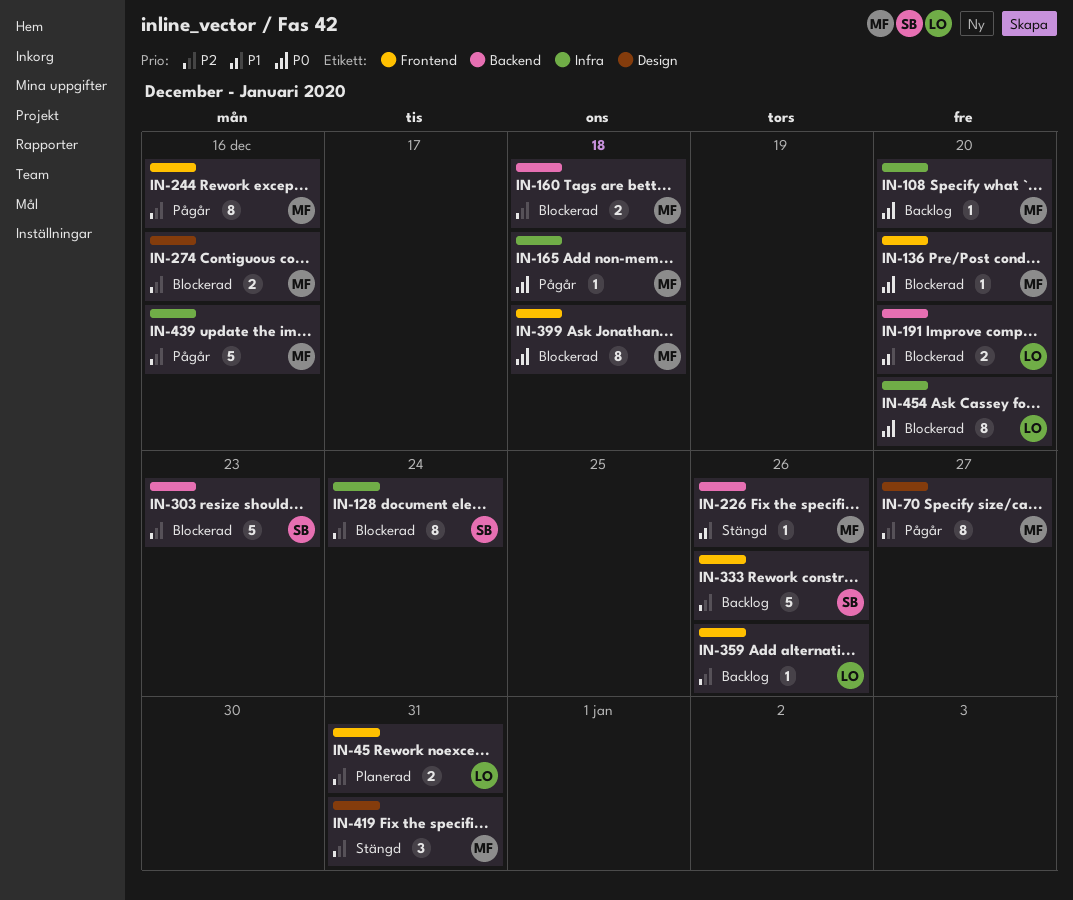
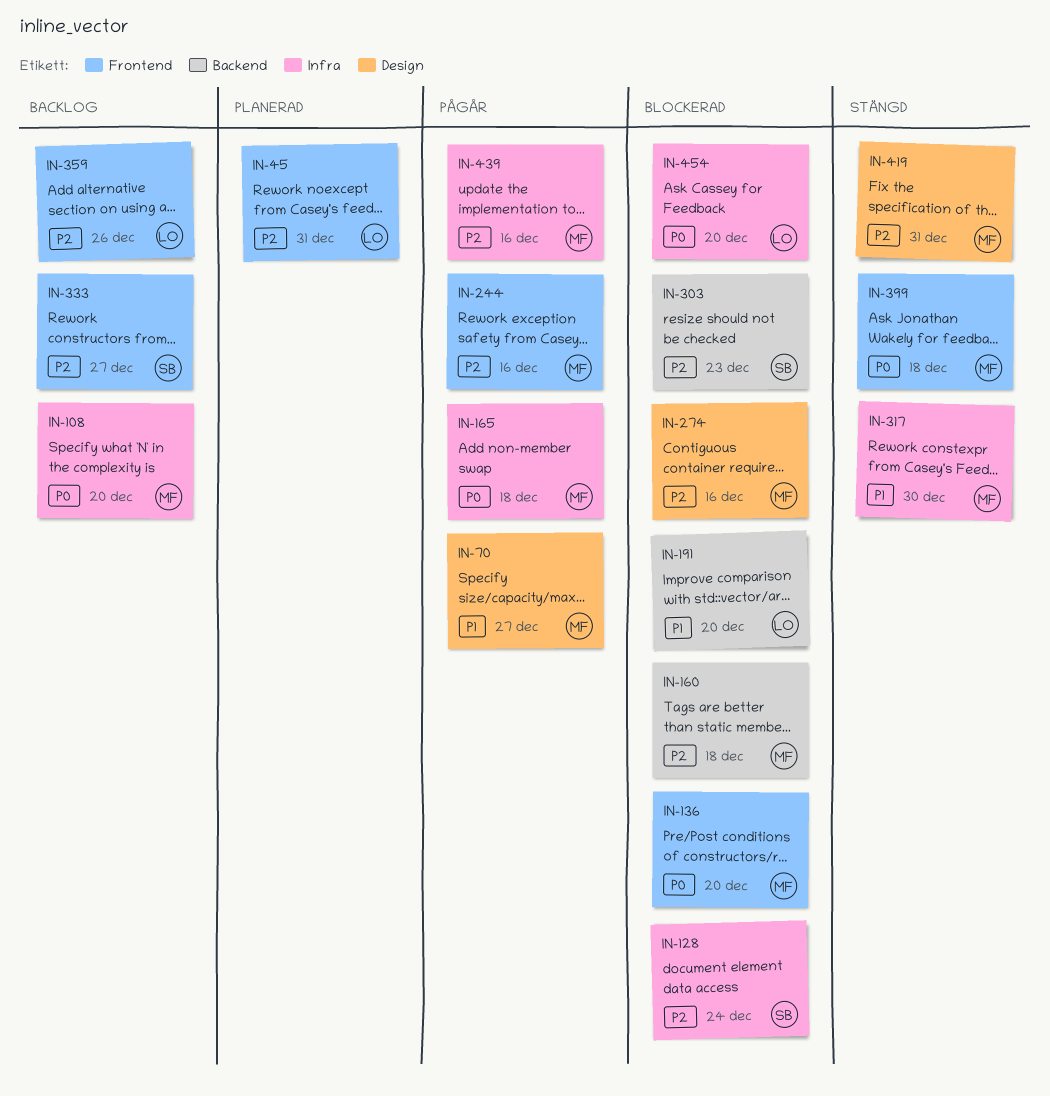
IN-70, priority: P2 -> P1
IN-226: present -> none
IN-317: none -> present
IN-333, due: Dec 26 -> Dec 27
IN-399, status: Blockerad -> Stängd

